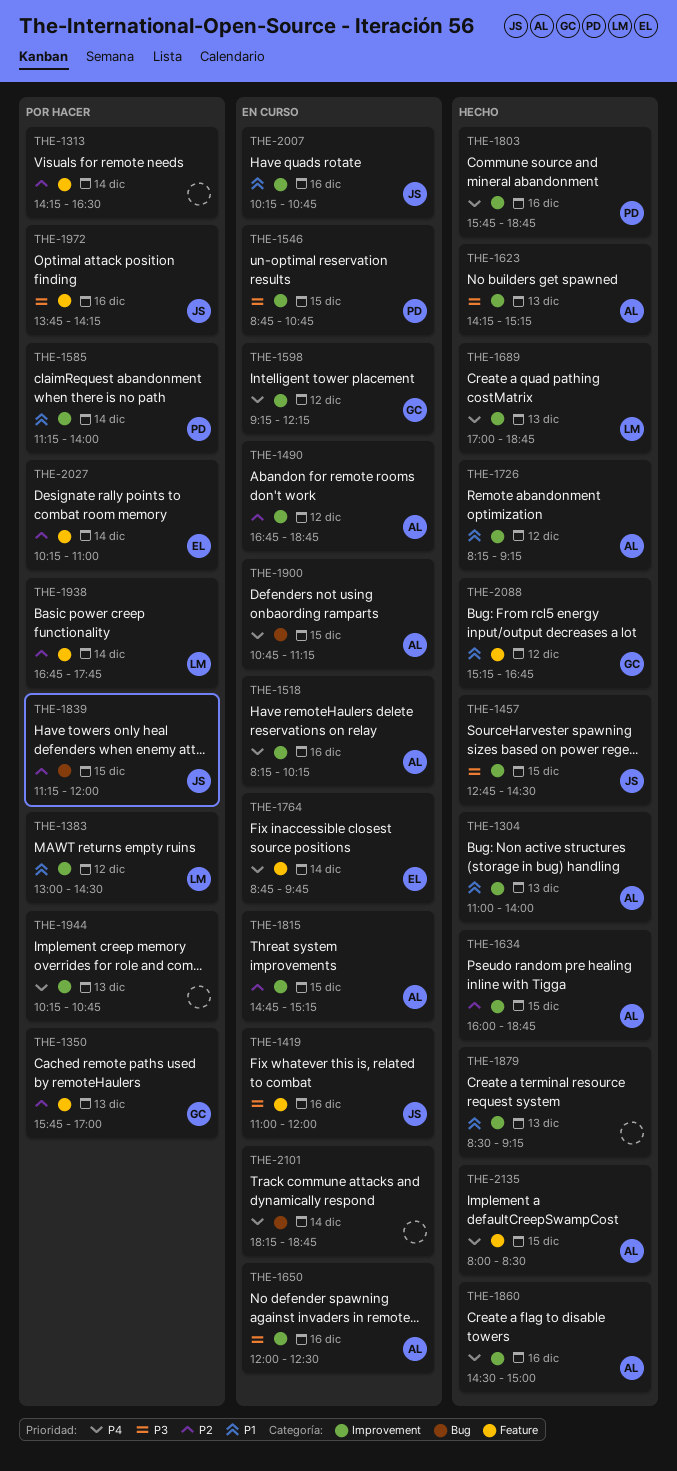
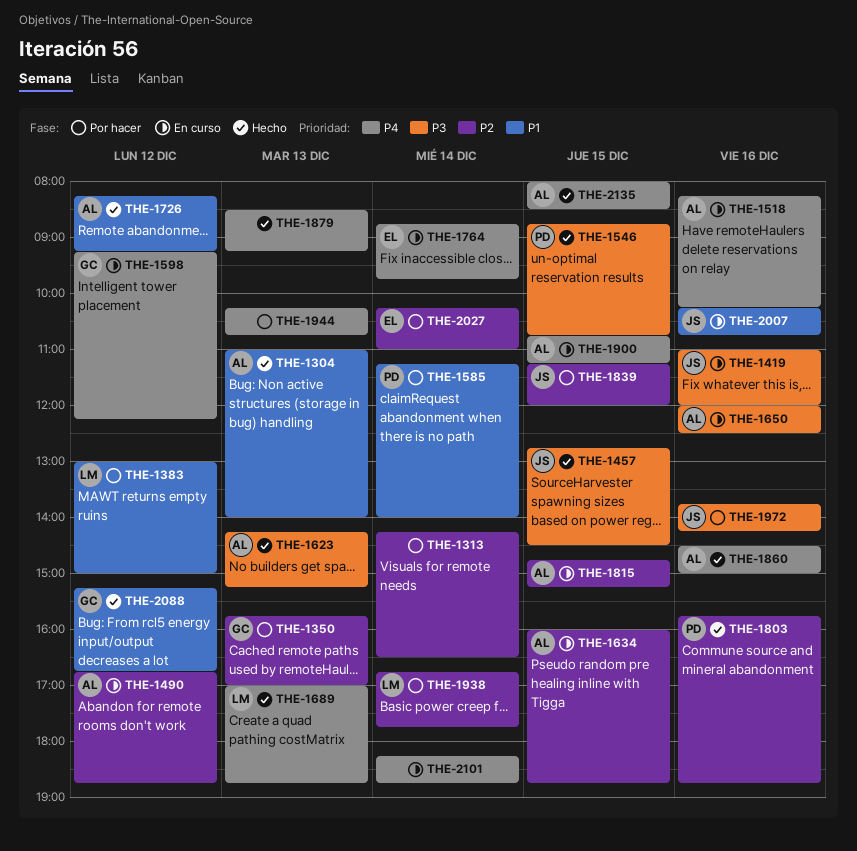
THE-1383, ends: 14:30 -> 15:00
THE-1546, status: En curso -> Hecho
THE-1634, status: Hecho -> En curso
THE-1803, priority: P4 -> P2
THE-1879, priority: P1 -> P4

